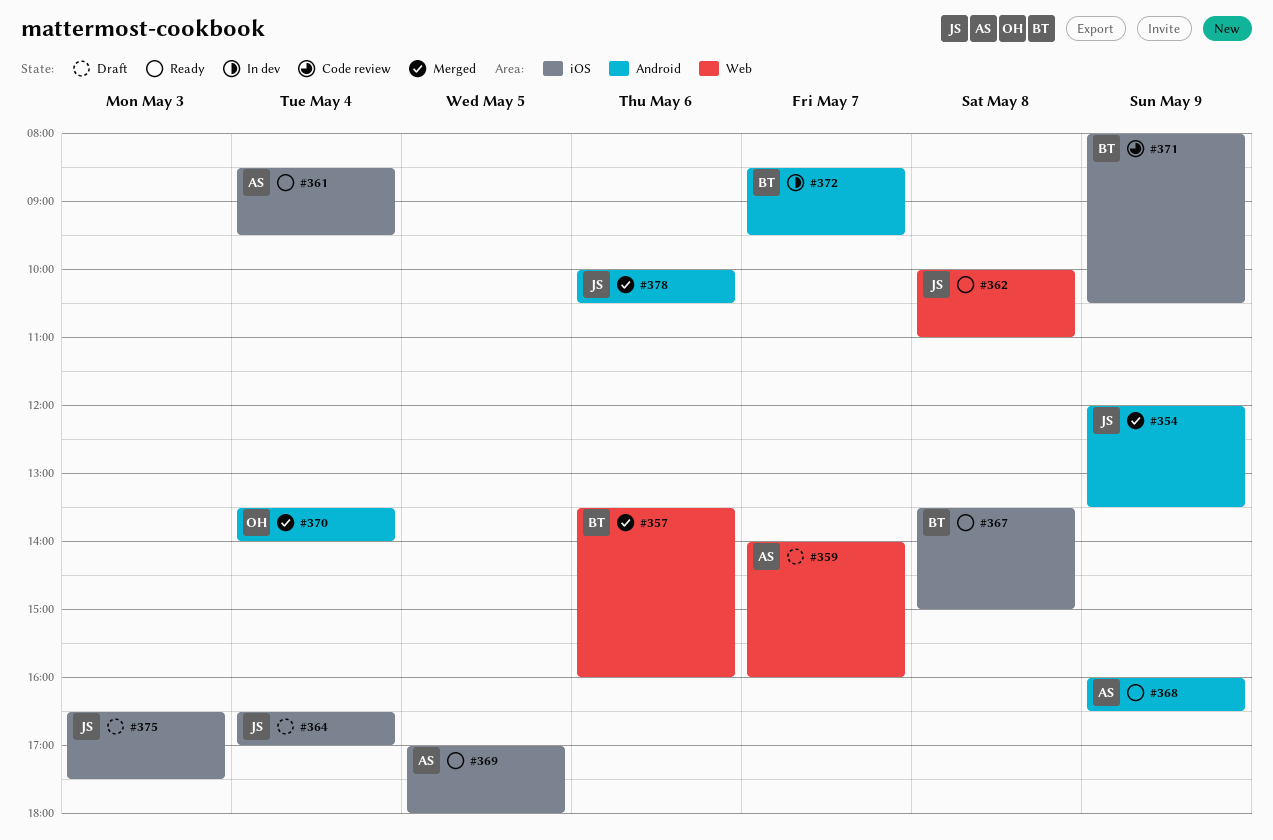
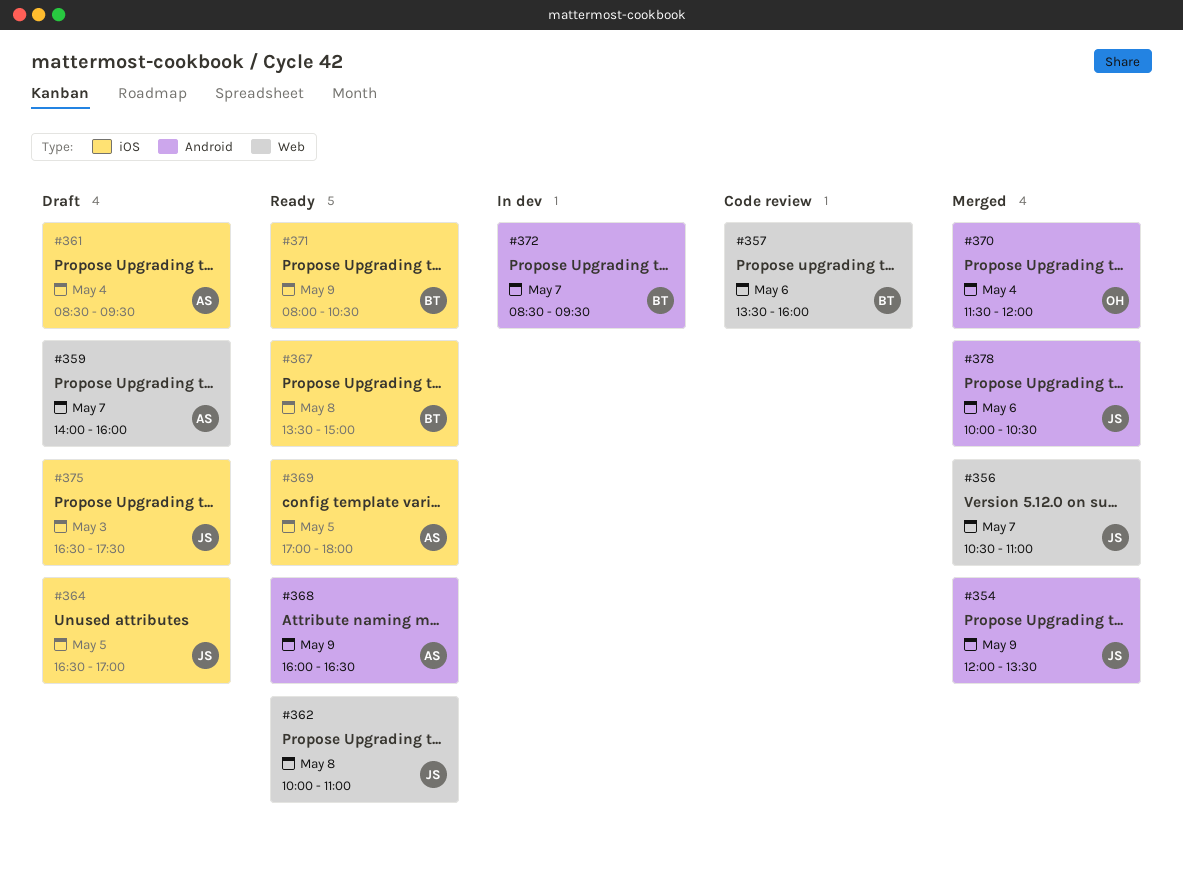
#356: none -> present
#357, status: Merged -> Code review
#361, status: Ready -> Draft
#364, day: May 4 -> May 5
#370, begins: 13:30 -> 11:30
#370, ends: 14:00 -> 12:00
#371, status: Code review -> Ready

